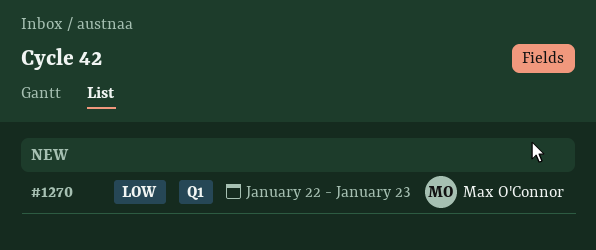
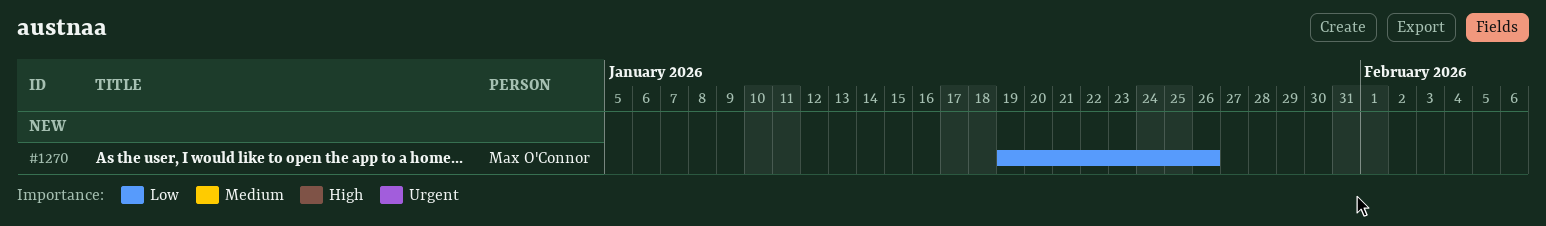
#1270, start: Jan 22 -> Jan 19
#1270, due: Jan 23 -> Jan 26

